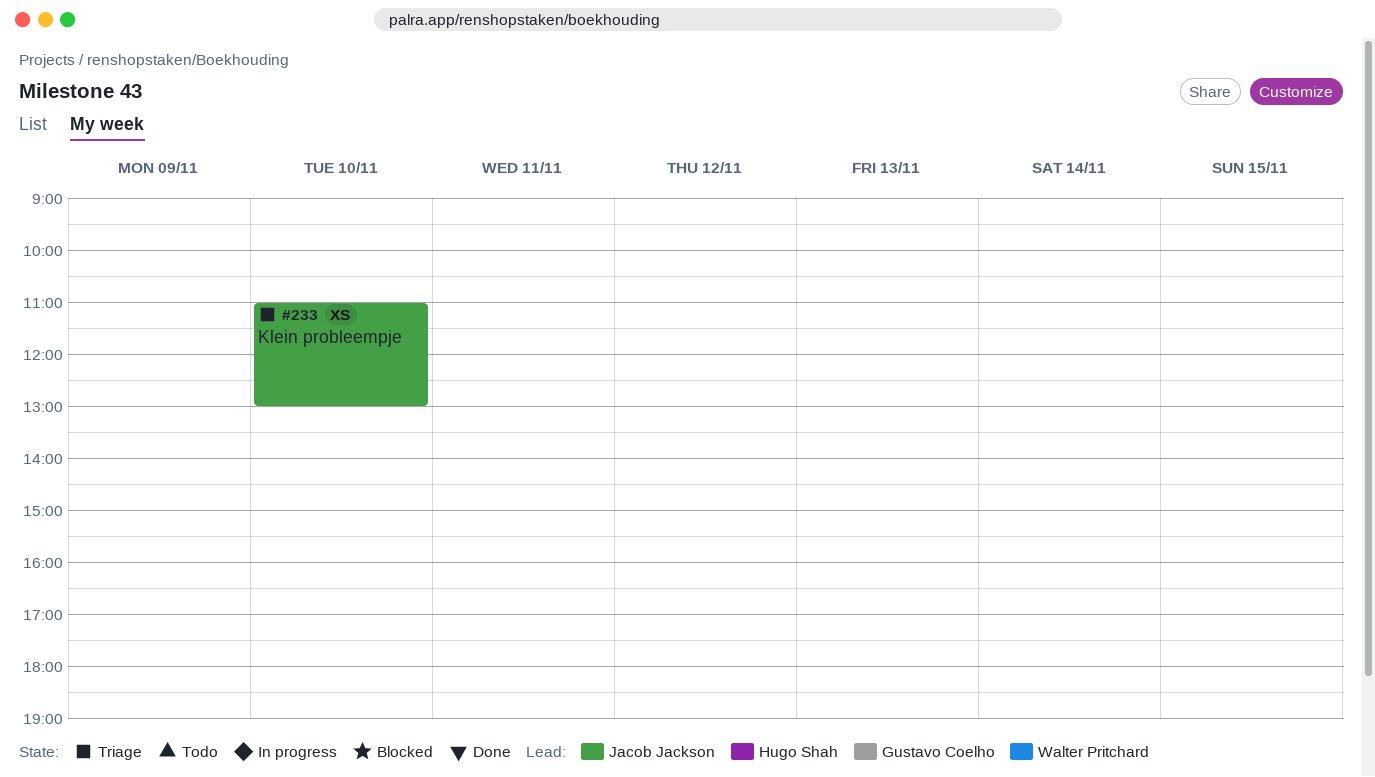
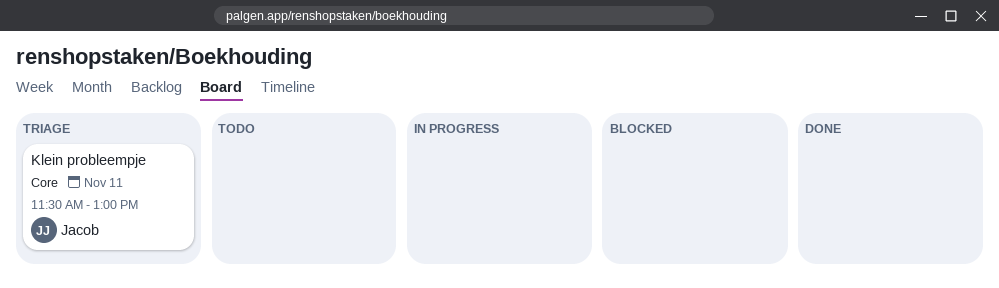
Klein probleempje, day: Nov 10 -> Nov 11
Klein probleempje, begins: 11:00 -> 11:30

